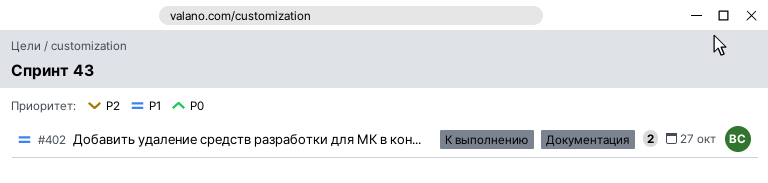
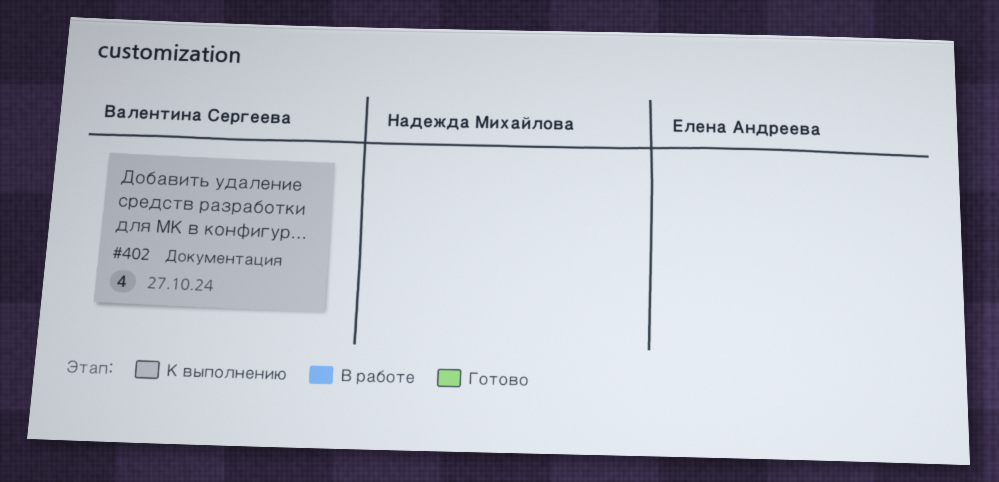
#402, estimate: 2 -> 4

